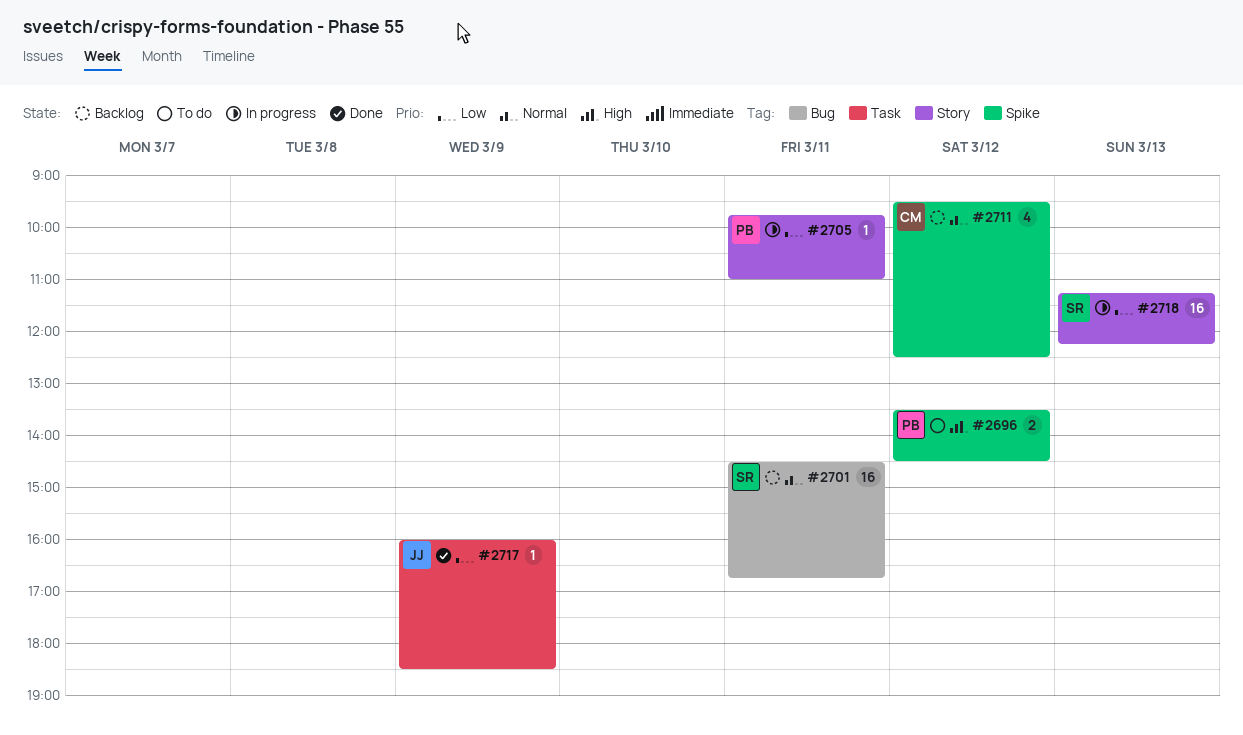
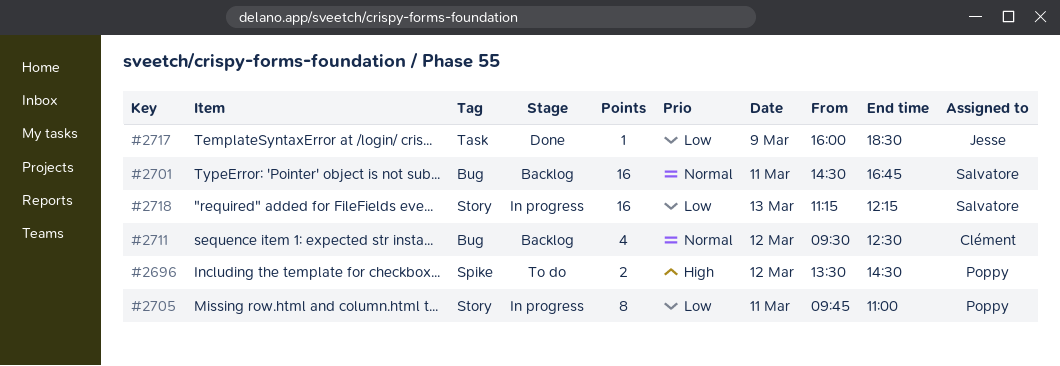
#2705, estimate: 1 -> 8
#2711, label: Spike -> Bug

